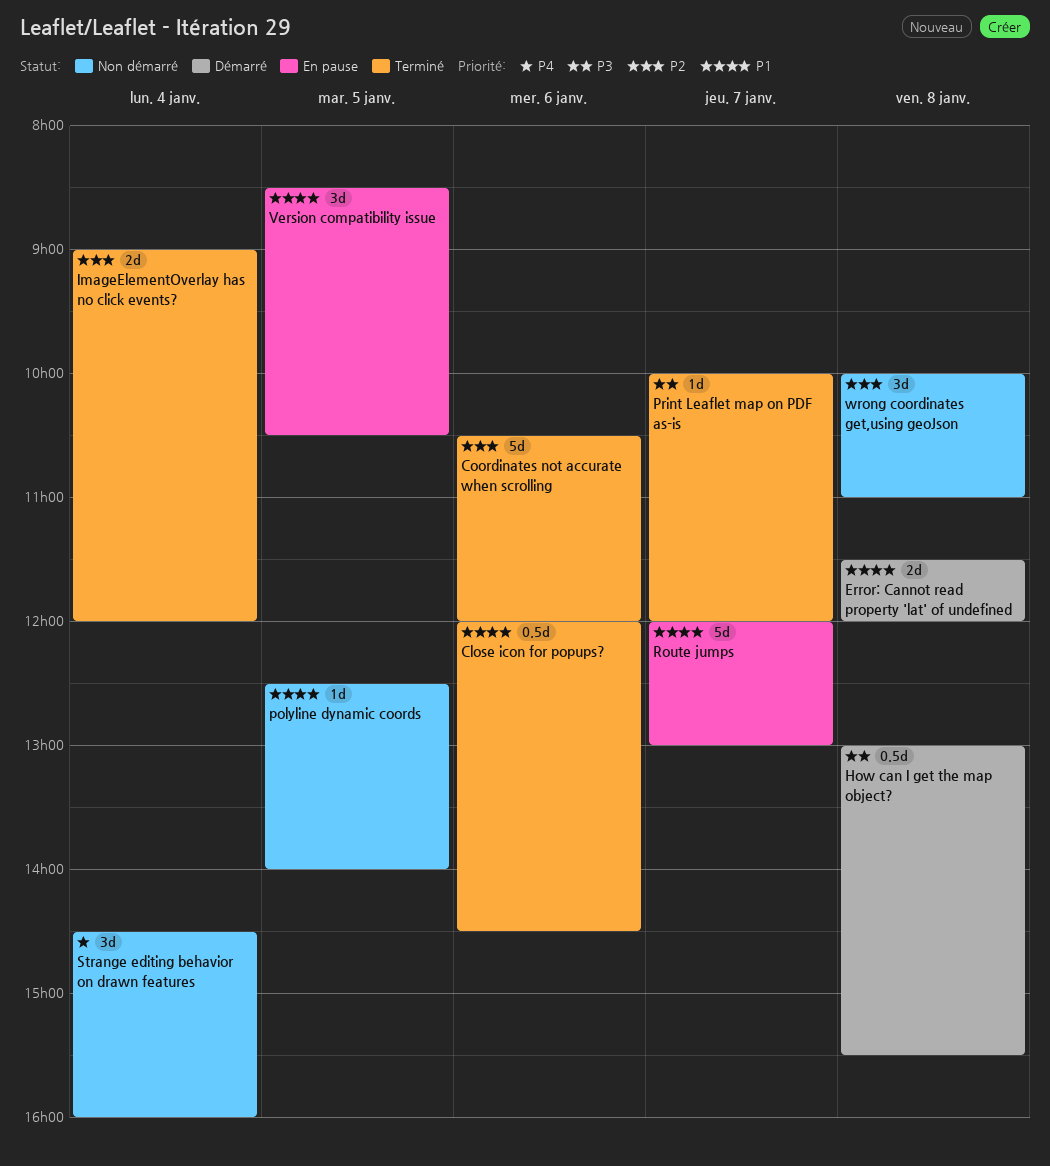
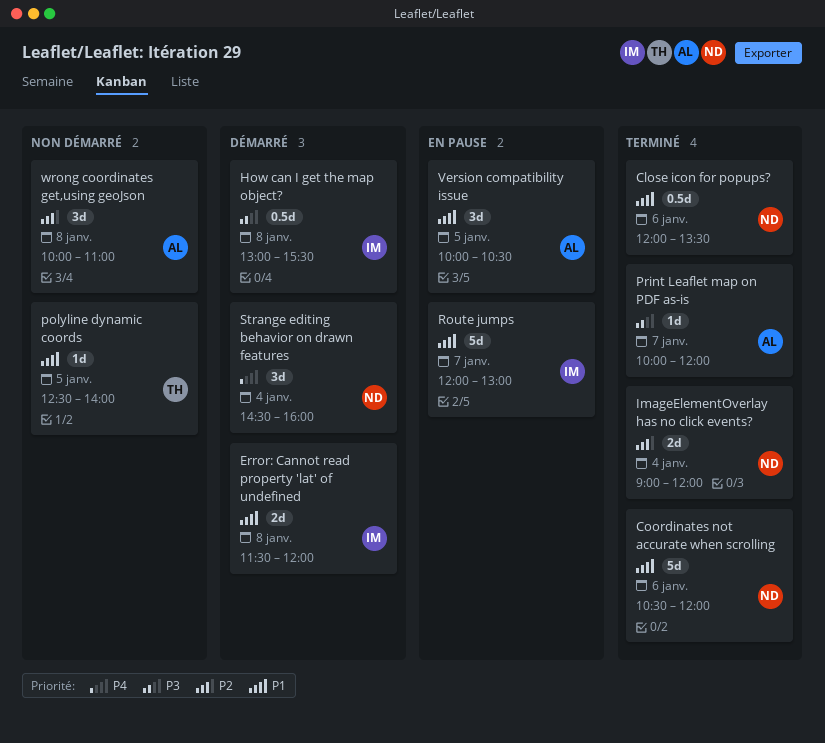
Close icon for popups?, ends: 14:30 -> 13:30
Coordinates not accurate when scrolling, priority: P2 -> P1
Strange editing behavior on drawn features, status: Non démarré -> Démarré
Version compatibility issue, begins: 08:30 -> 10:00

